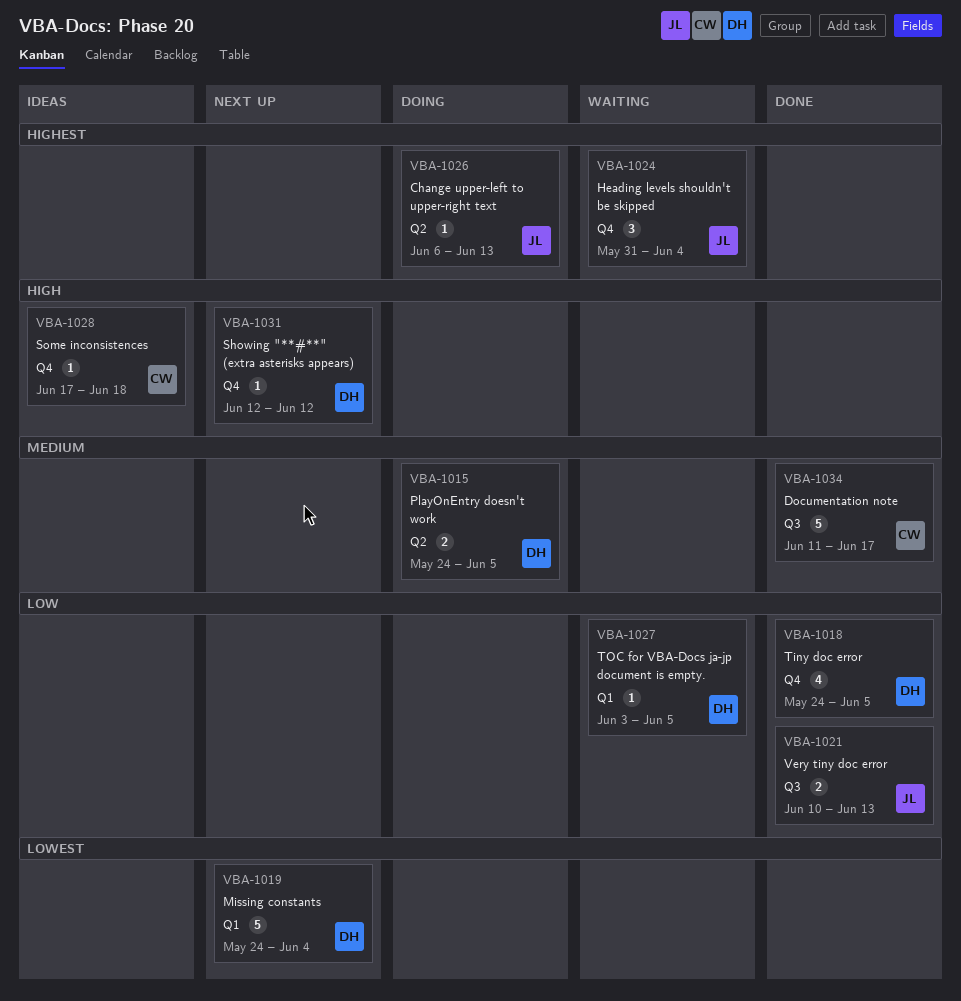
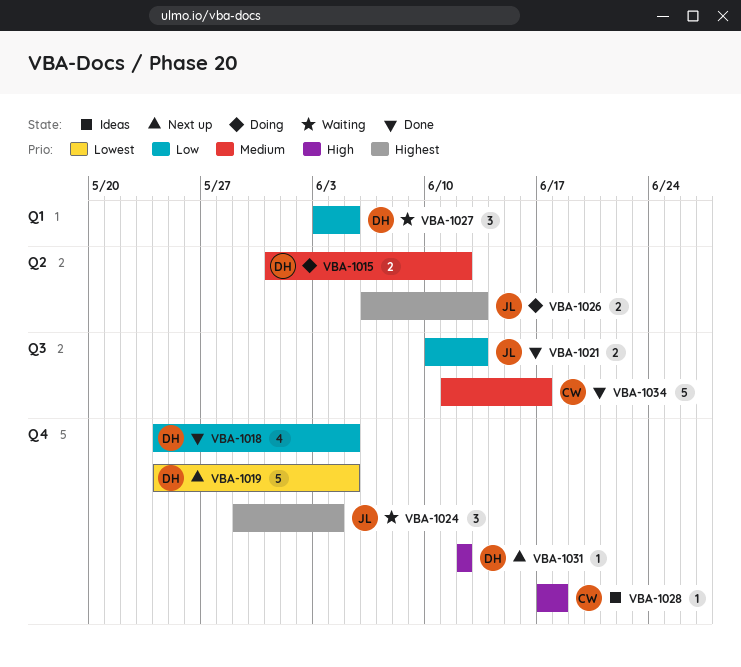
VBA-1015, start: May 24 -> May 31
VBA-1015, due: Jun 5 -> Jun 12
VBA-1019, label: Q1 -> Q4
VBA-1019, due: Jun 4 -> Jun 5
VBA-1024, start: May 31 -> May 29
VBA-1026, estimate: 1 -> 2
VBA-1027, estimate: 1 -> 3

